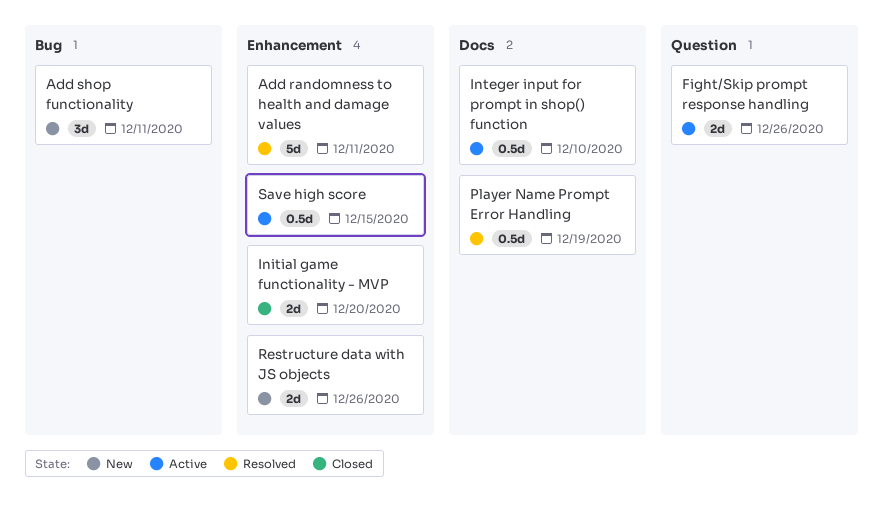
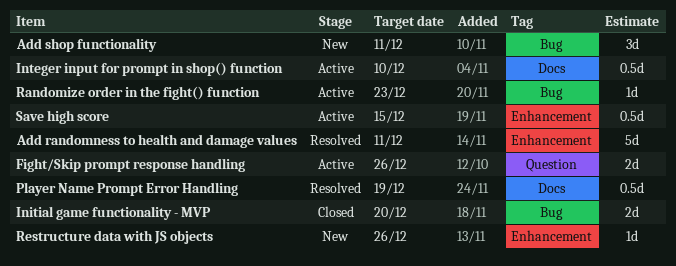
Initial game functionality - MVP, label: Enhancement -> Bug
Randomize order in the fight() function: none -> present
Restructure data with JS objects, estimate: 2d -> 1d

